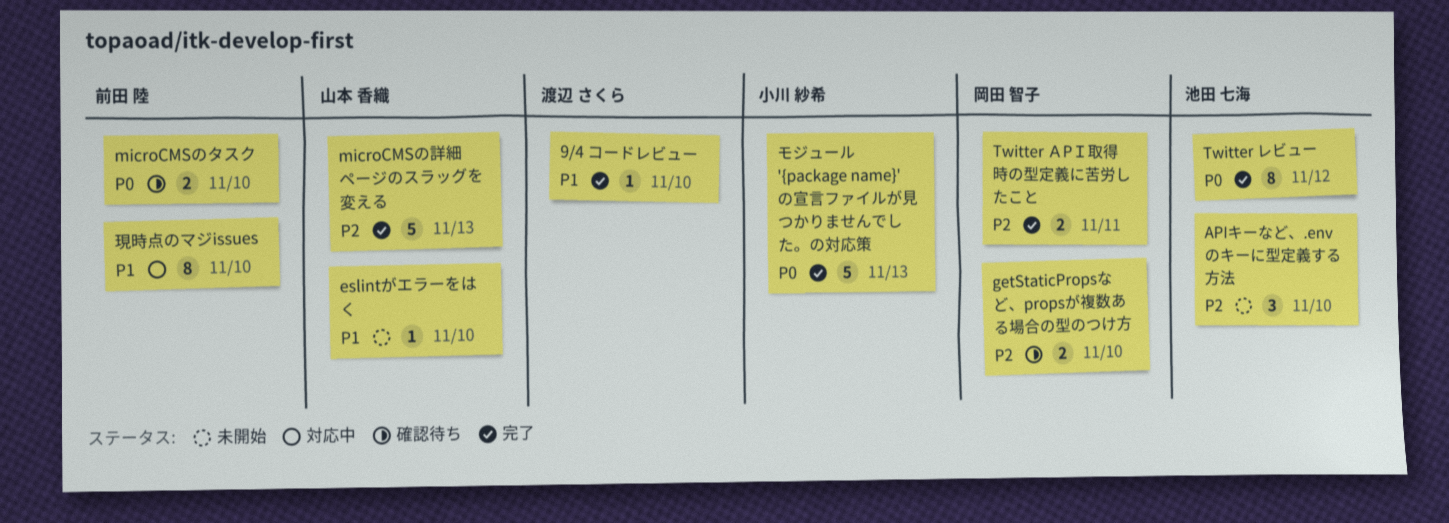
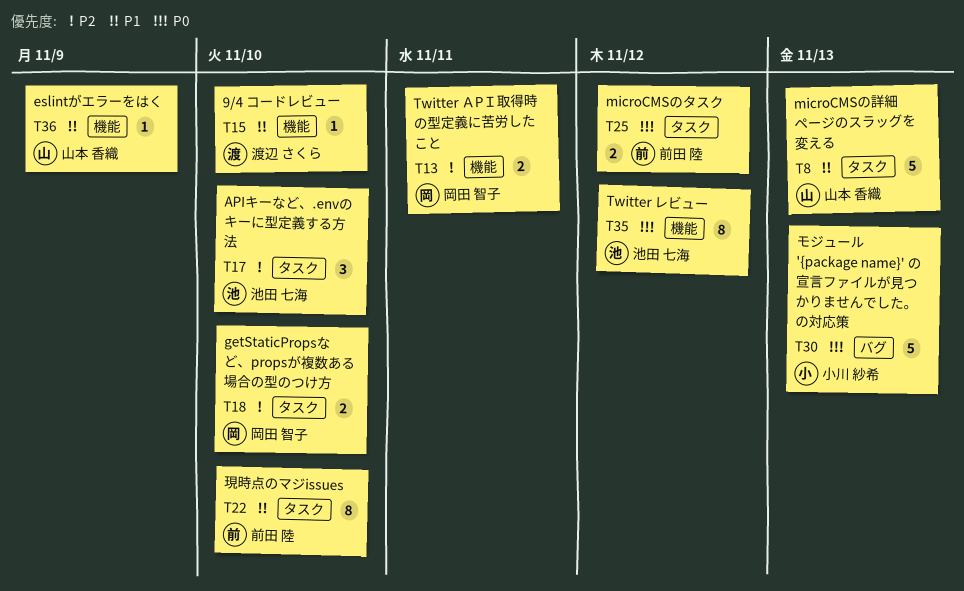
eslintがエラーをはく, due: Nov 10 -> Nov 9
microCMSのタスク, due: Nov 10 -> Nov 12
microCMSの詳細ページのスラッグを変える, priority: P2 -> P1

